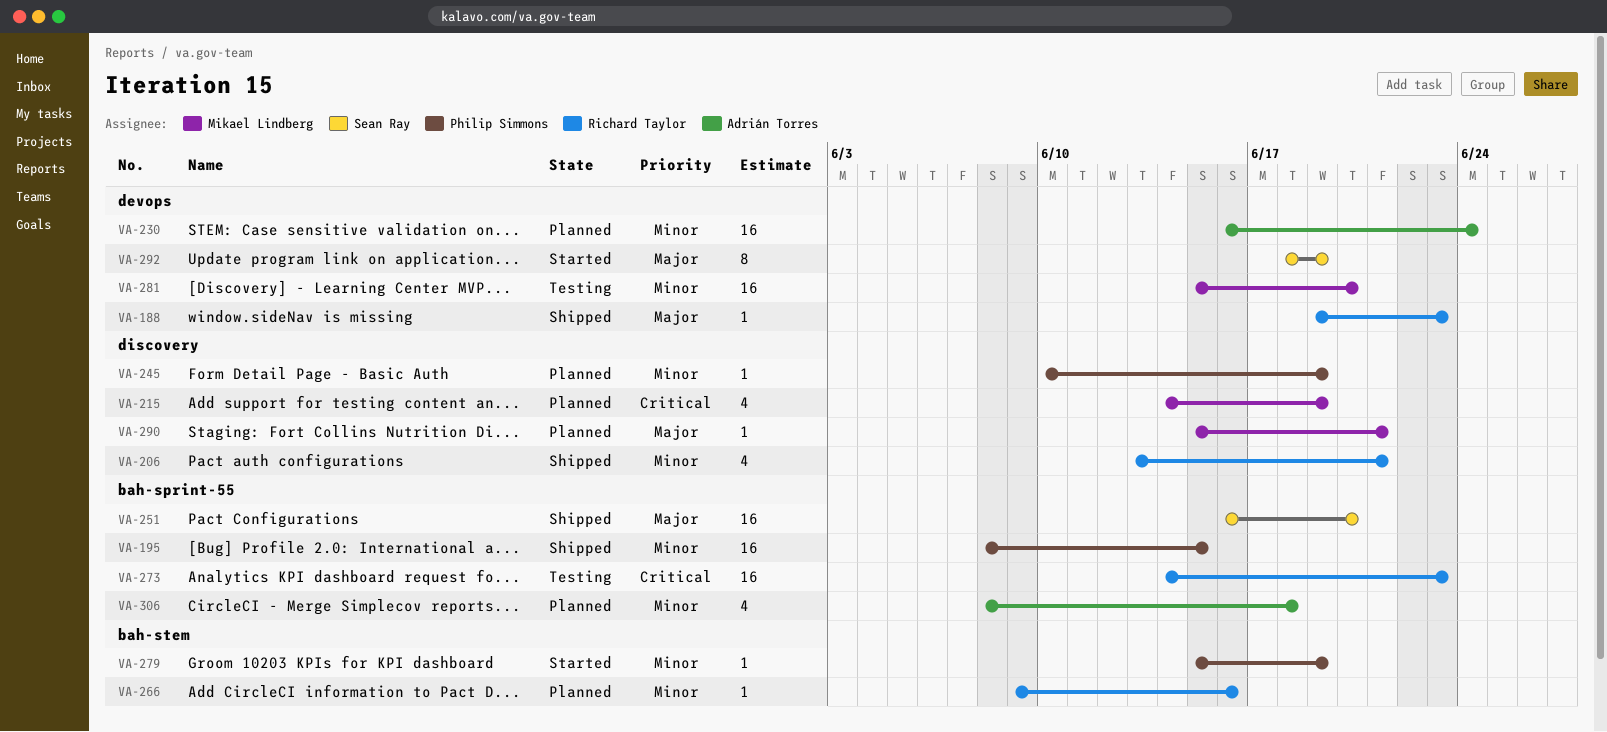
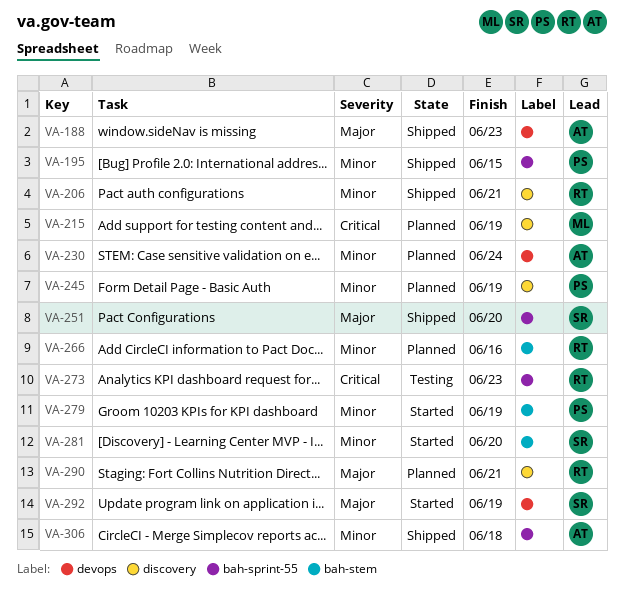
VA-188, owner: Richard Taylor -> Adrián Torres
VA-281, status: Testing -> Started
VA-281, owner: Mikael Lindberg -> Sean Ray
VA-281, label: devops -> bah-stem
VA-290, owner: Mikael Lindberg -> Richard Taylor
VA-306, status: Planned -> Shipped

